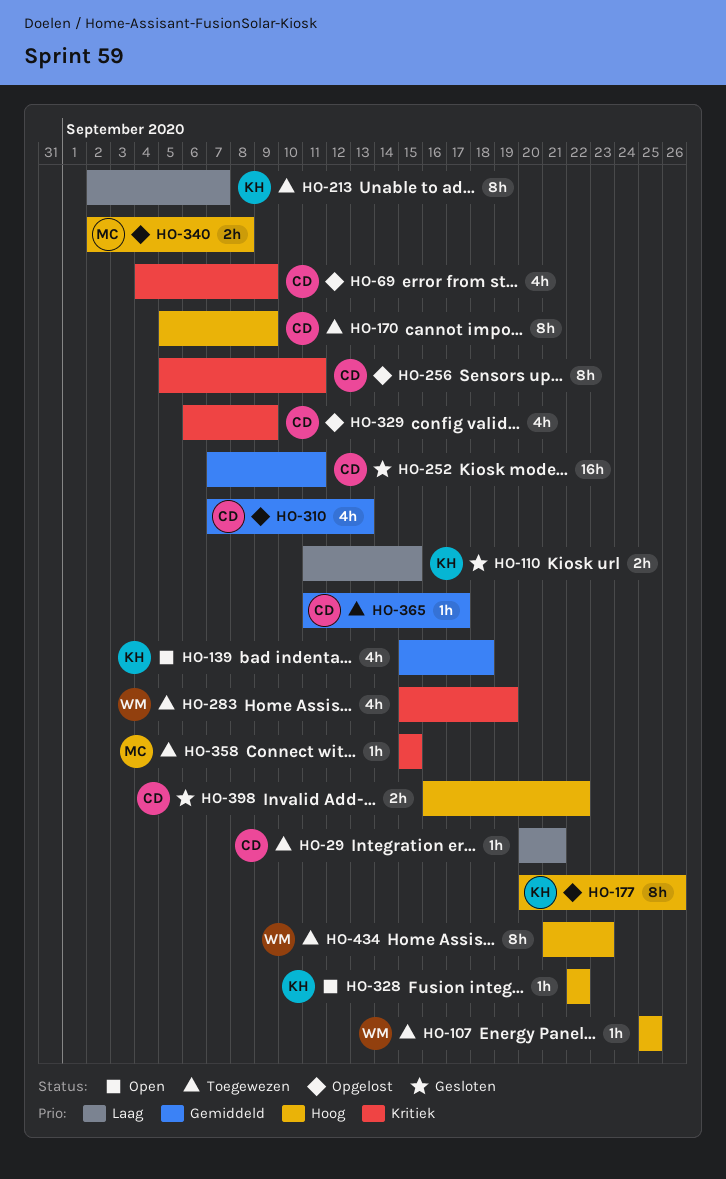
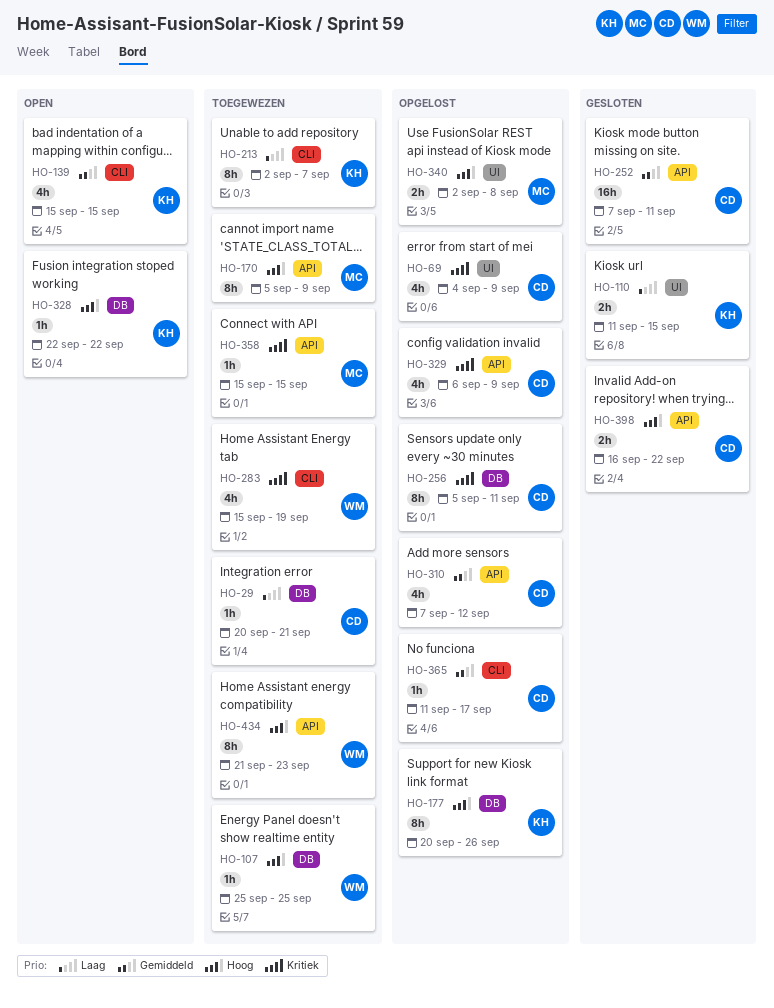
HO-139, due: Sep 18 -> Sep 15
HO-170, owner: CD -> MC
HO-310, due: Sep 13 -> Sep 12
HO-365, status: Toegewezen -> Opgelost

